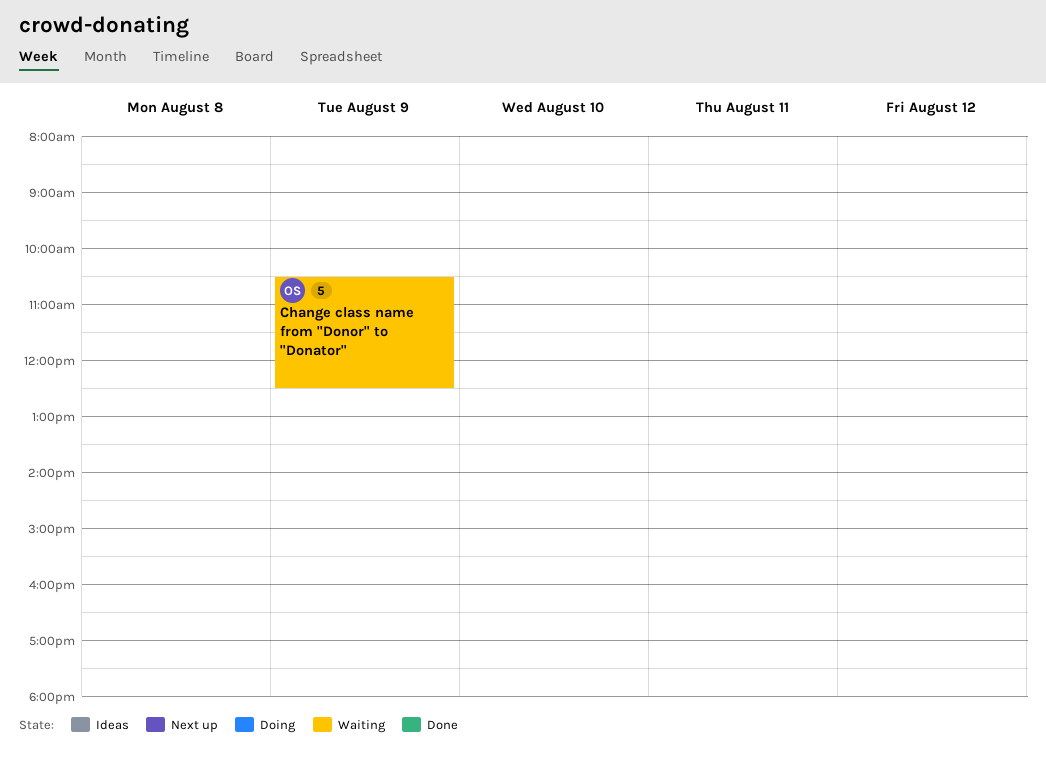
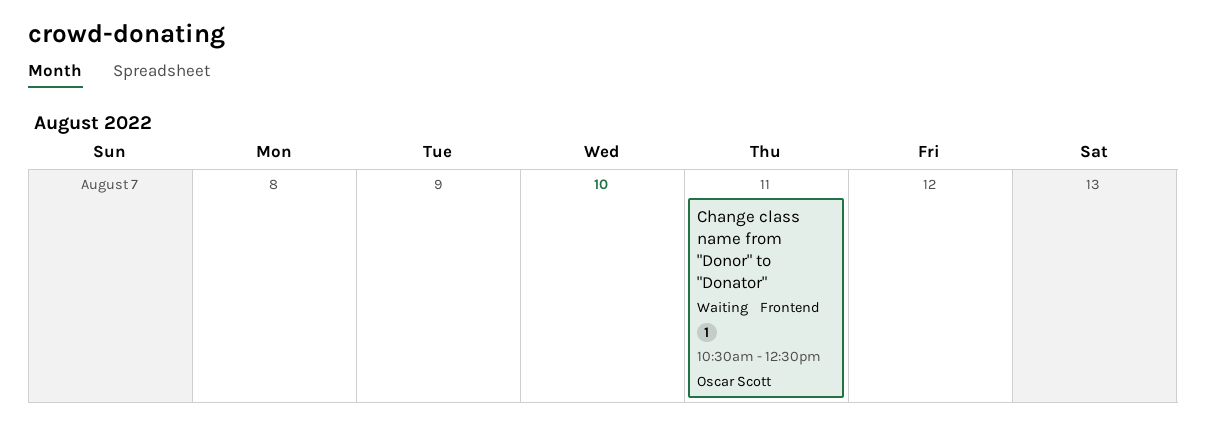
Change class name from "Donor" to "Donator", estimate: 5 -> 1
Change class name from "Donor" to "Donator", day: Aug 9 -> Aug 11

